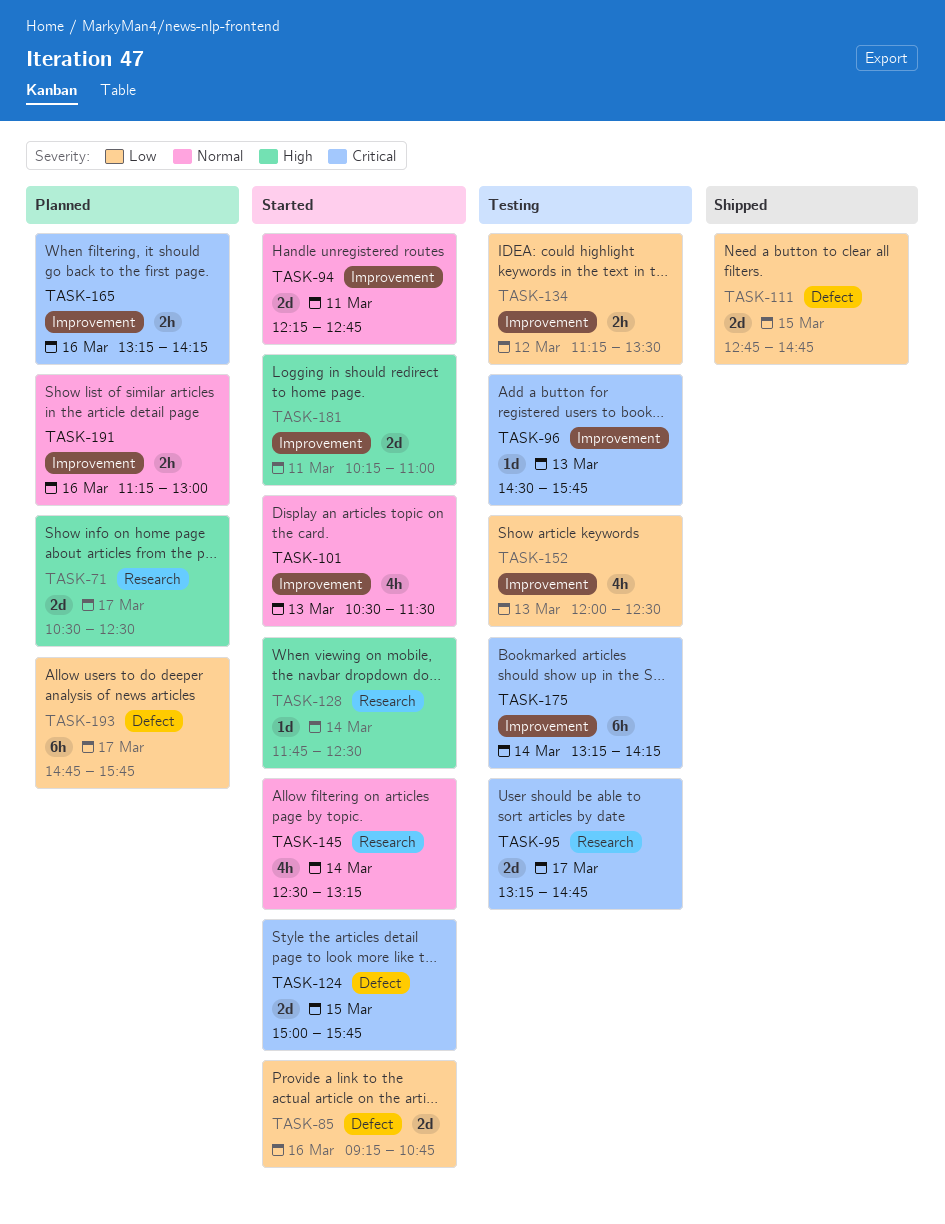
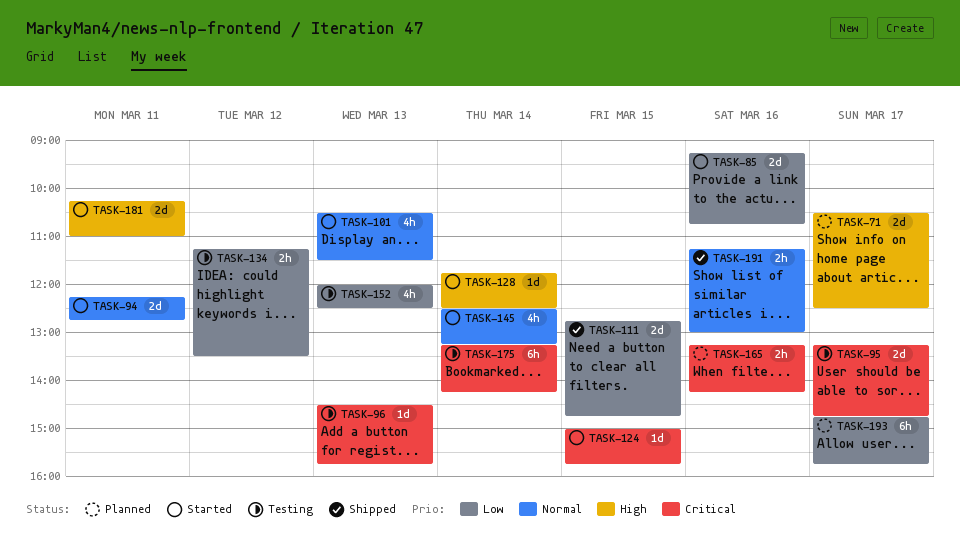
TASK-124, estimate: 2d -> 1d
TASK-191, status: Planned -> Shipped

